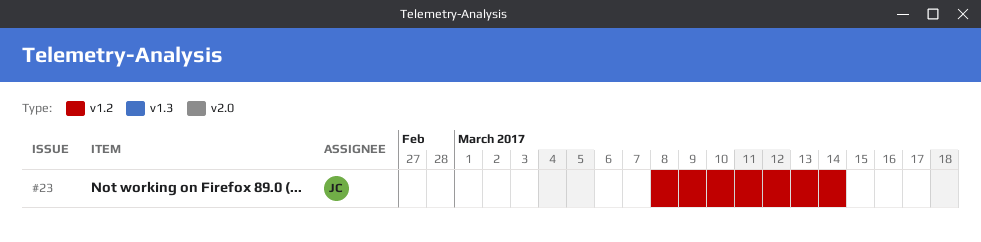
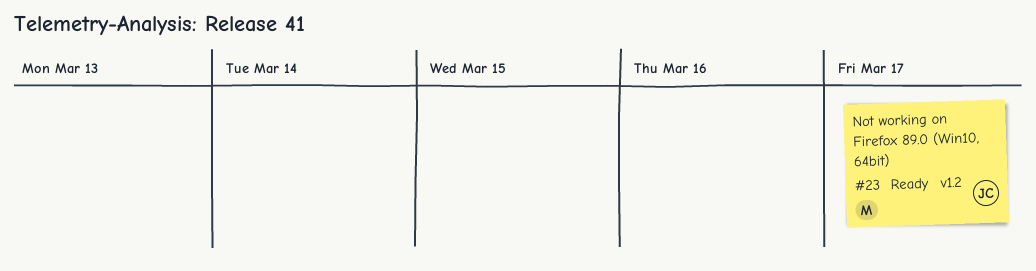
#23, due: Mar 14 -> Mar 17

